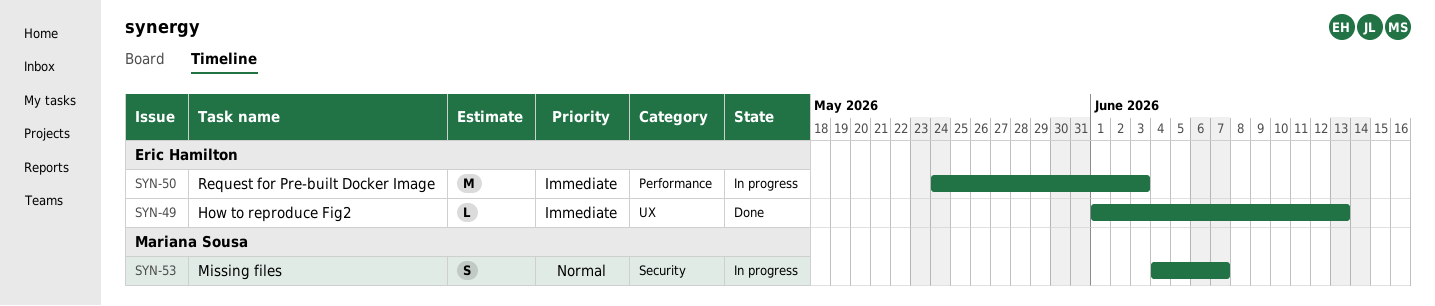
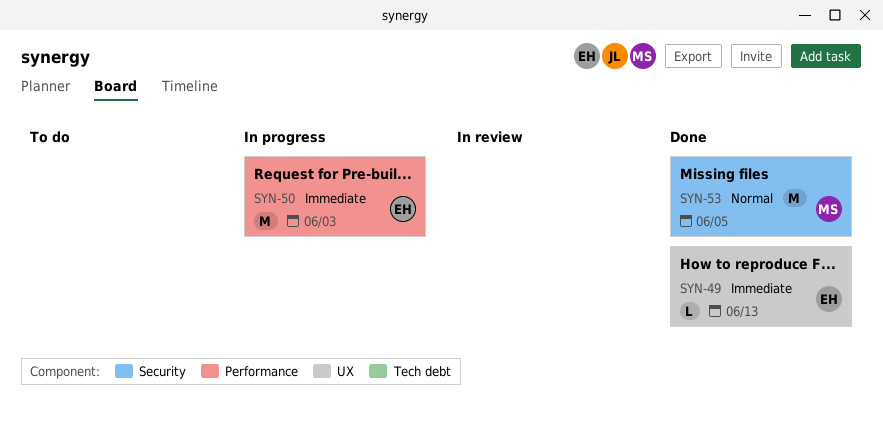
SYN-53, status: In progress -> Done
SYN-53, estimate: S -> M
SYN-53, due: Jun 7 -> Jun 5

